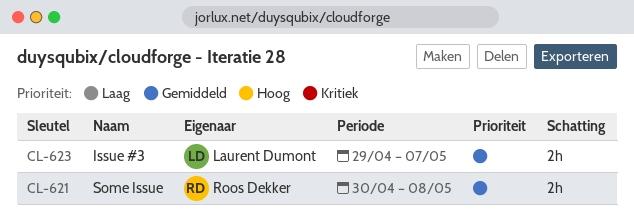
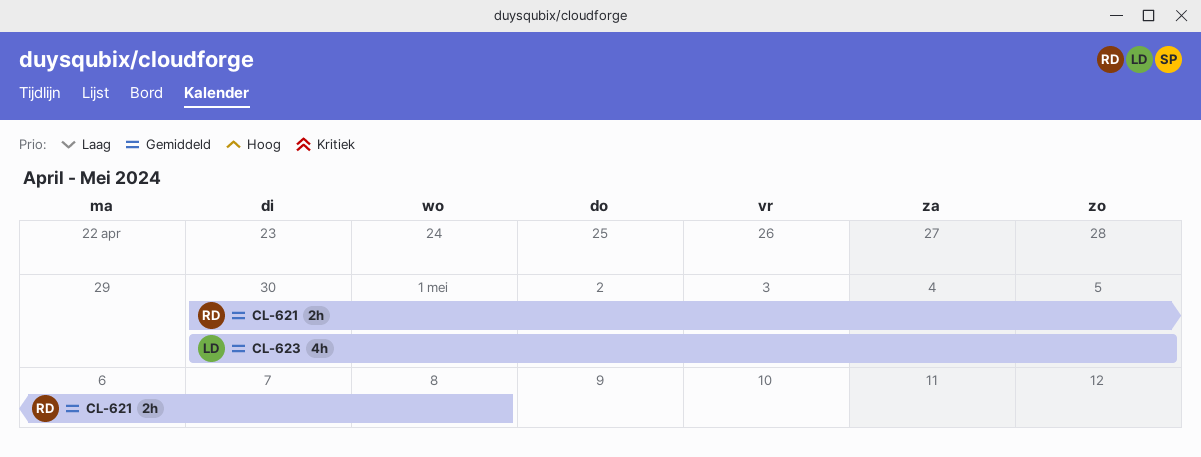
CL-623, estimate: 2h -> 4h
CL-623, start: Apr 29 -> Apr 30
CL-623, due: May 7 -> May 5

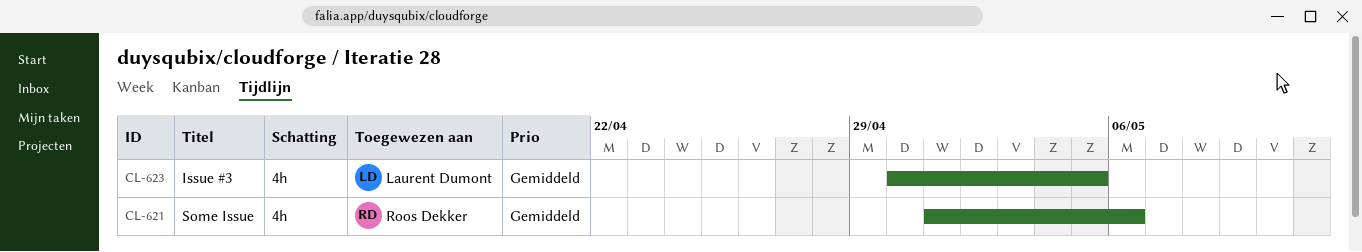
CL-621, estimate: 2h -> 4h
CL-621, start: Apr 30 -> May 1
CL-621, due: May 8 -> May 6

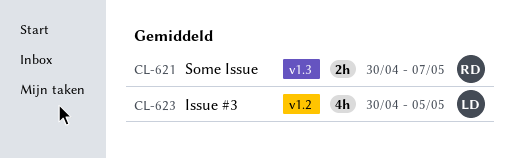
CL-621, estimate: 4h -> 2h
CL-621, start: May 1 -> Apr 30
CL-621, due: May 6 -> May 7

